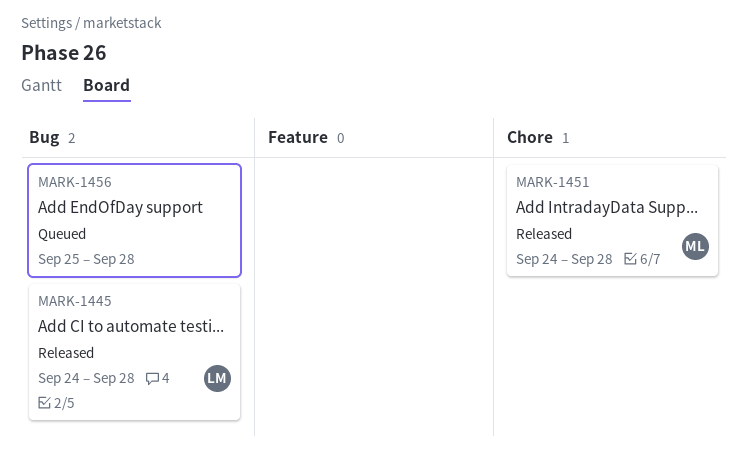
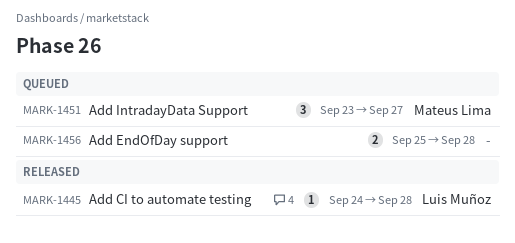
MARK-1451, status: Released -> Queued
MARK-1451, start: Sep 24 -> Sep 23
MARK-1451, due: Sep 28 -> Sep 27

